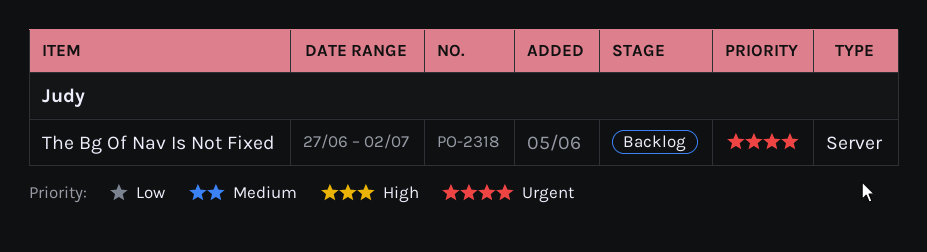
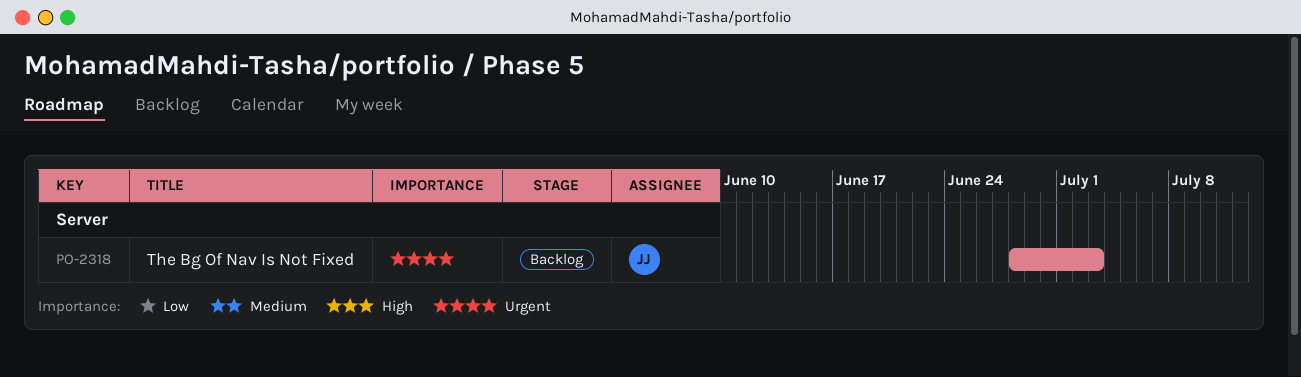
PO-2318, start: Jun 27 -> Jun 28
PO-2318, due: Jul 2 -> Jul 3

